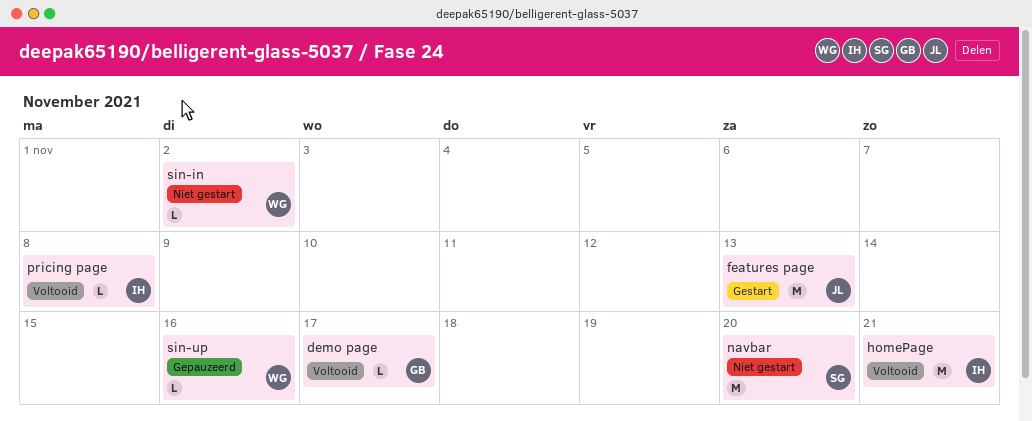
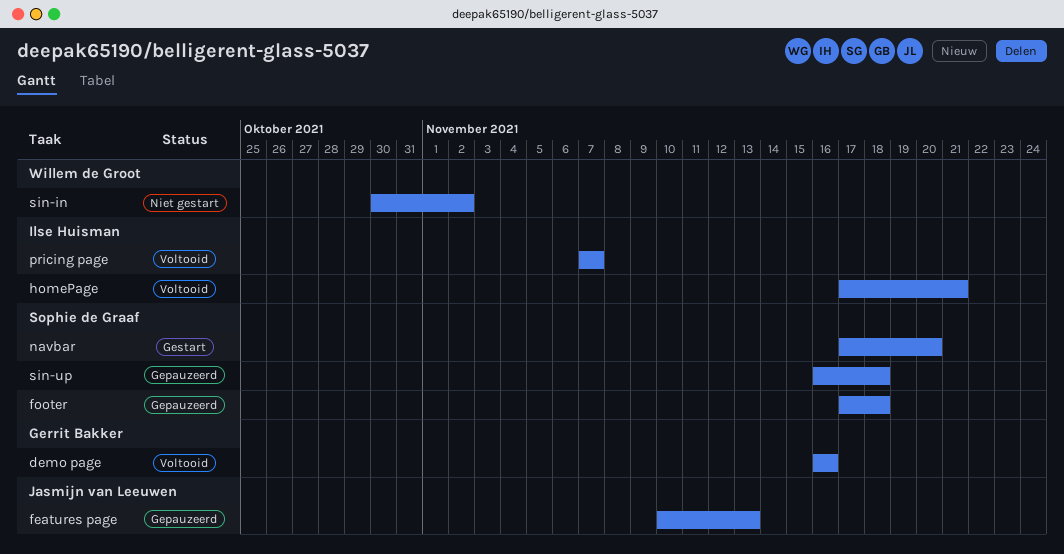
demo page, due: Nov 17 -> Nov 16
features page, status: Gestart -> Gepauzeerd
footer: none -> present
navbar, status: Niet gestart -> Gestart
pricing page, due: Nov 8 -> Nov 7
sin-up, owner: Willem de Groot -> Sophie de Graaf
sin-up, due: Nov 16 -> Nov 18

